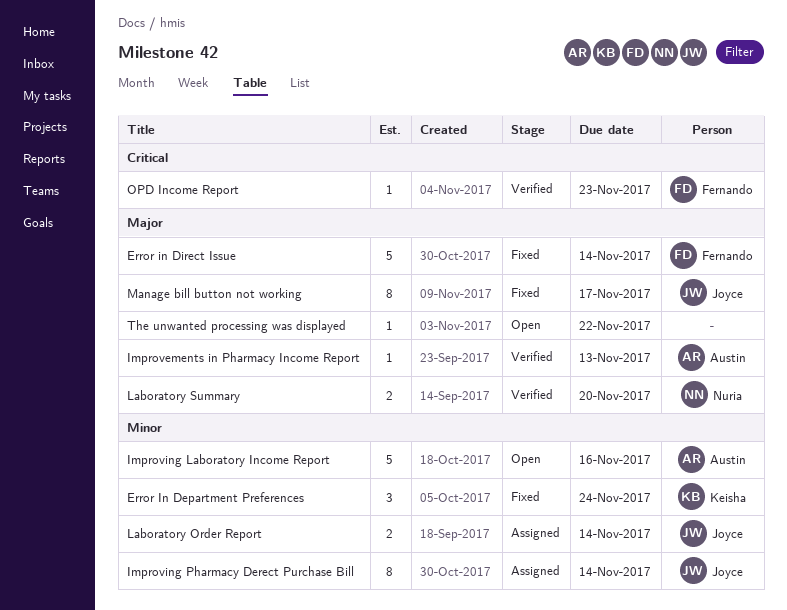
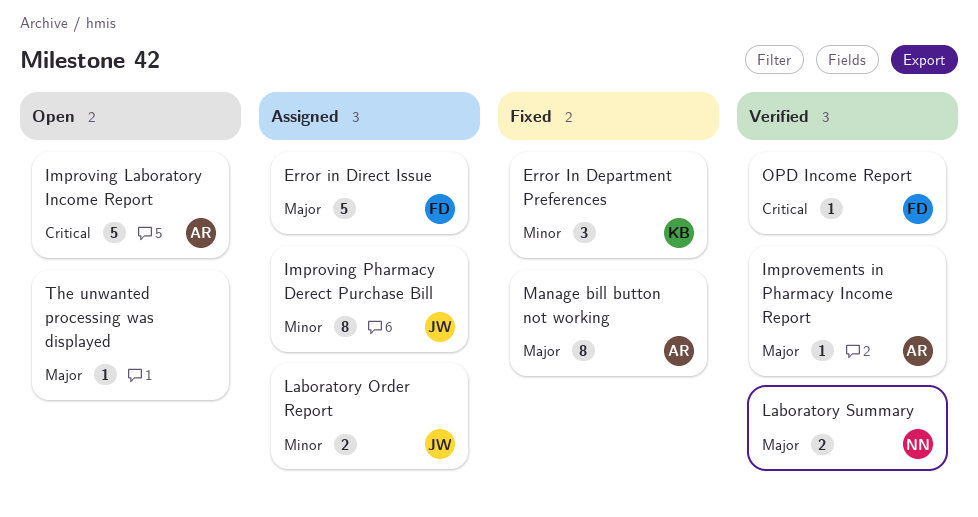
Error in Direct Issue, status: Fixed -> Assigned
Improving Laboratory Income Report, priority: Minor -> Critical
Manage bill button not working, owner: Joyce -> Austin

